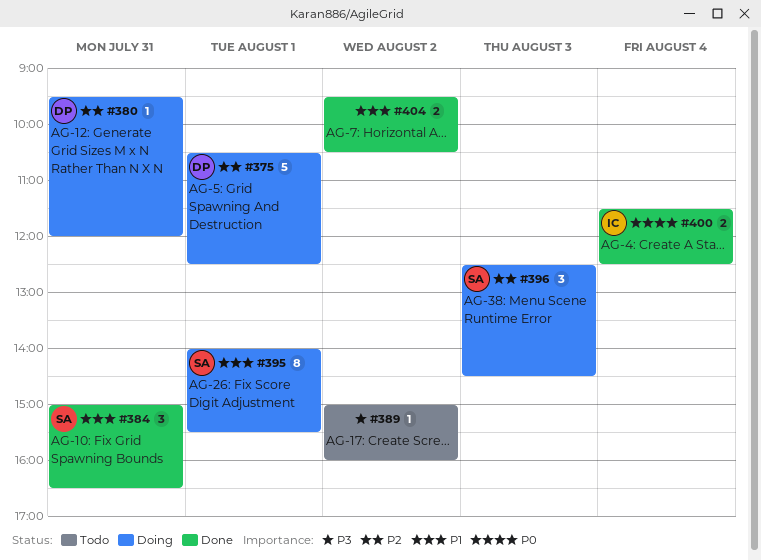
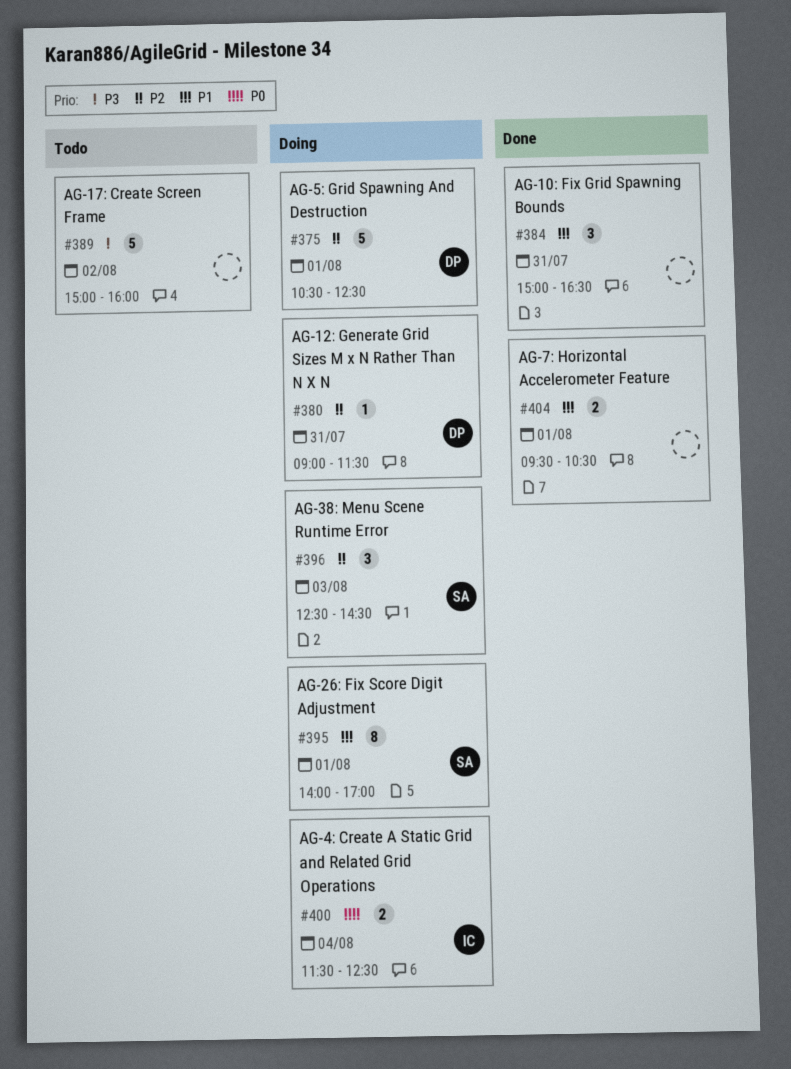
#380, begins: 09:30 -> 09:00
#380, ends: 12:00 -> 11:30
#384, owner: SA -> none
#389, estimate: 1 -> 5
#395, ends: 15:30 -> 17:00
#400, status: Done -> Doing
#404, day: Aug 2 -> Aug 1

